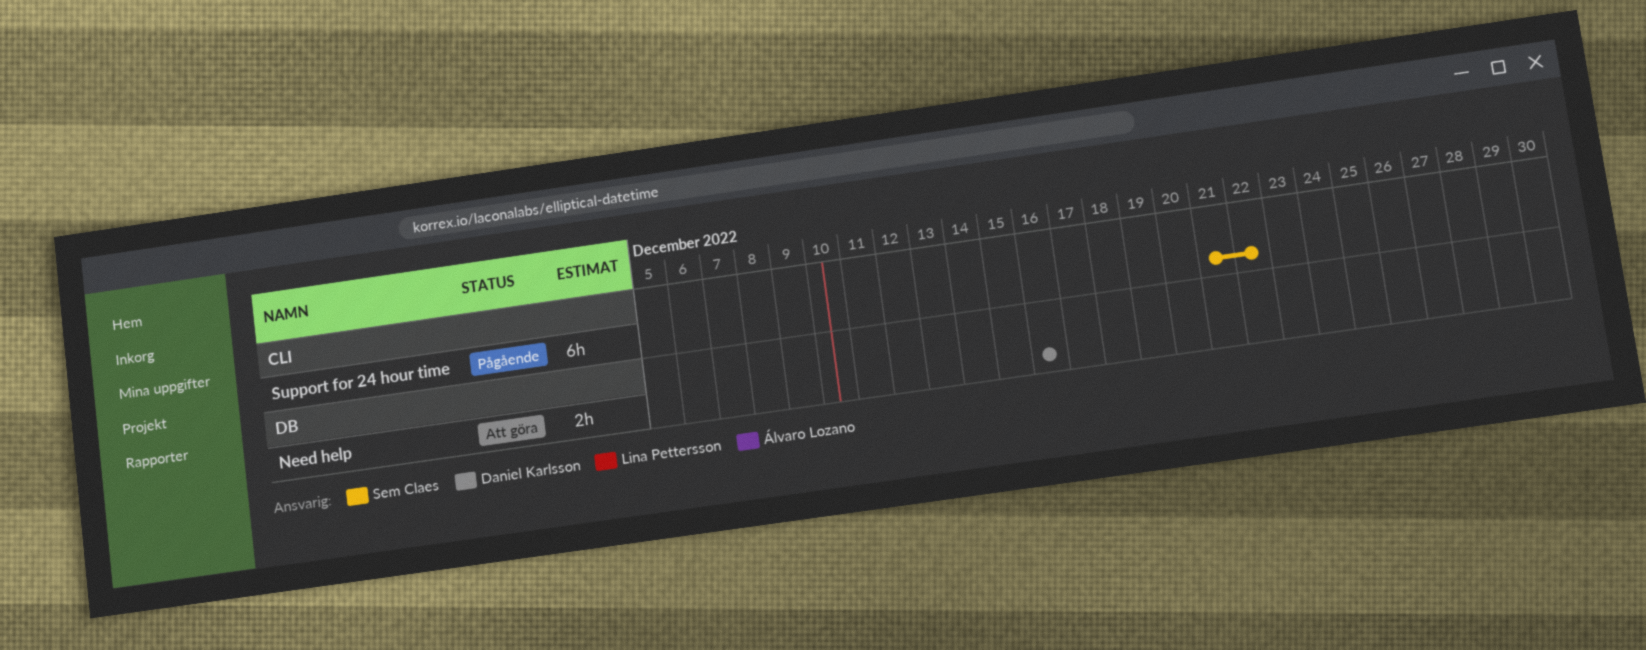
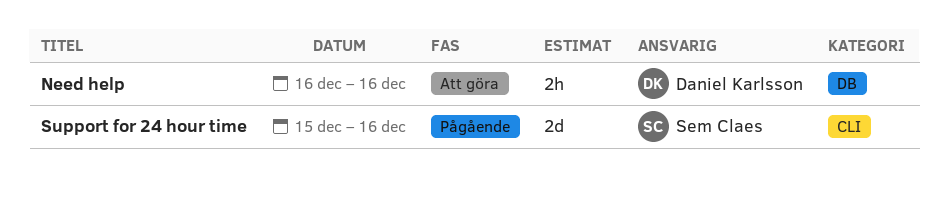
Support for 24 hour time, estimate: 6h -> 2d
Support for 24 hour time, start: Dec 21 -> Dec 15
Support for 24 hour time, due: Dec 22 -> Dec 16

